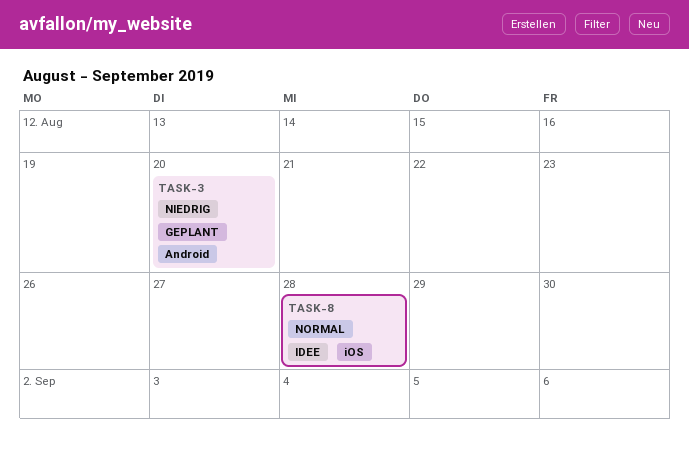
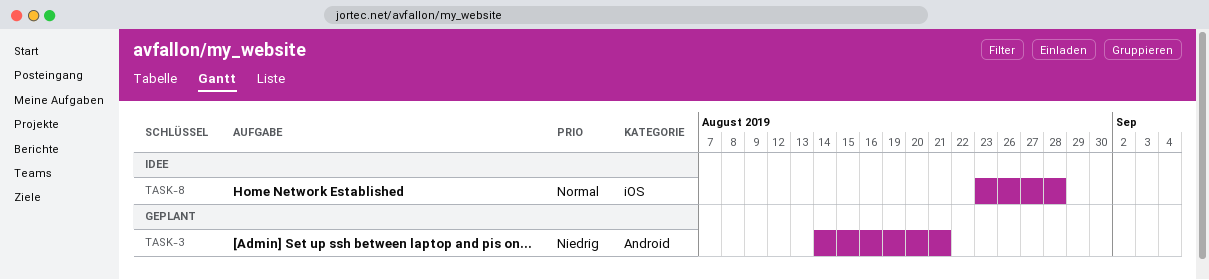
TASK-3, due: Aug 20 -> Aug 21

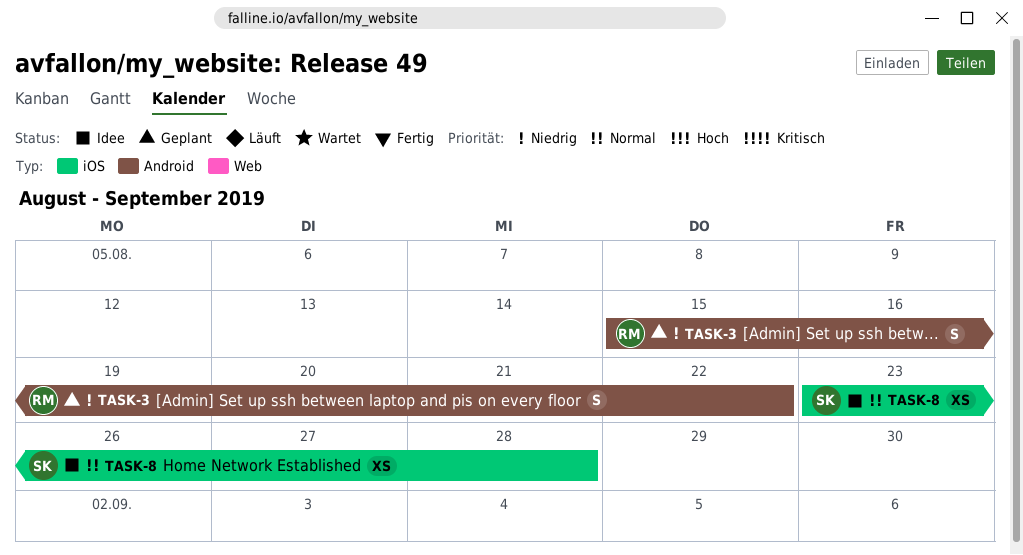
TASK-3, start: Aug 14 -> Aug 15
TASK-3, due: Aug 21 -> Aug 22

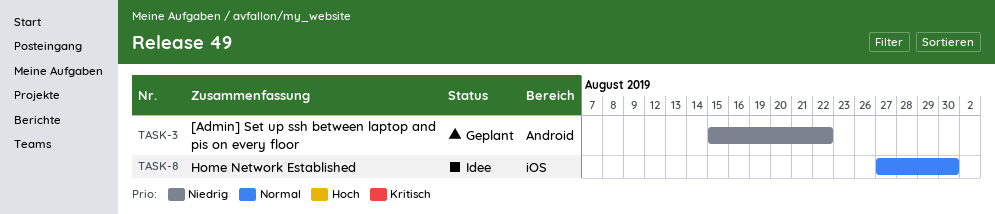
TASK-8, start: Aug 23 -> Aug 27
TASK-8, due: Aug 28 -> Aug 30

